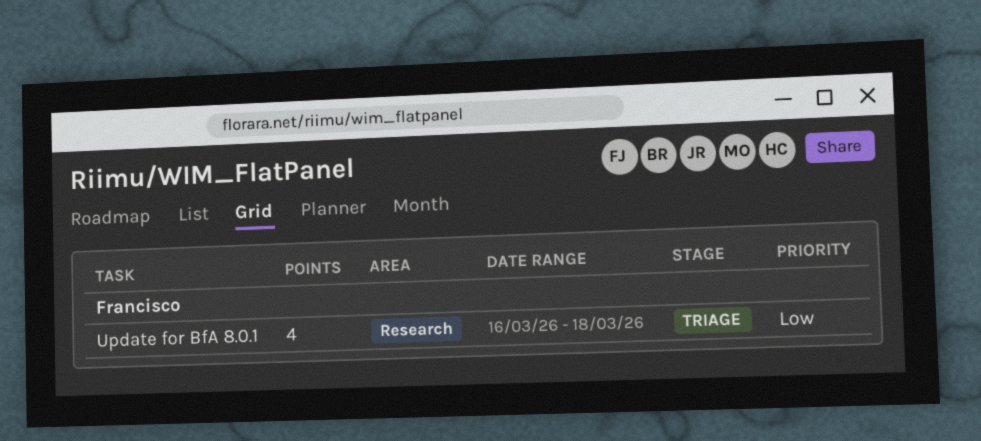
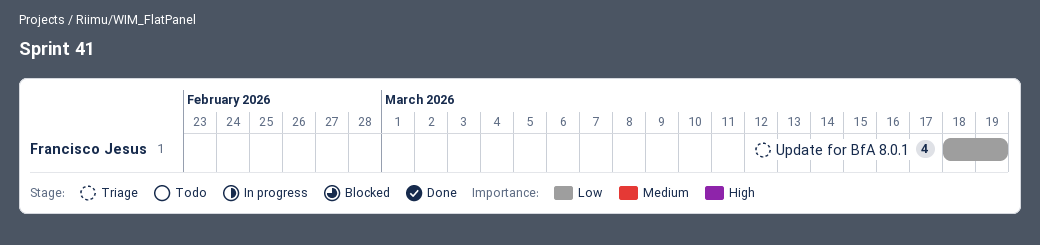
Update for BfA 8.0.1, start: Mar 16 -> Mar 18
Update for BfA 8.0.1, due: Mar 18 -> Mar 19

